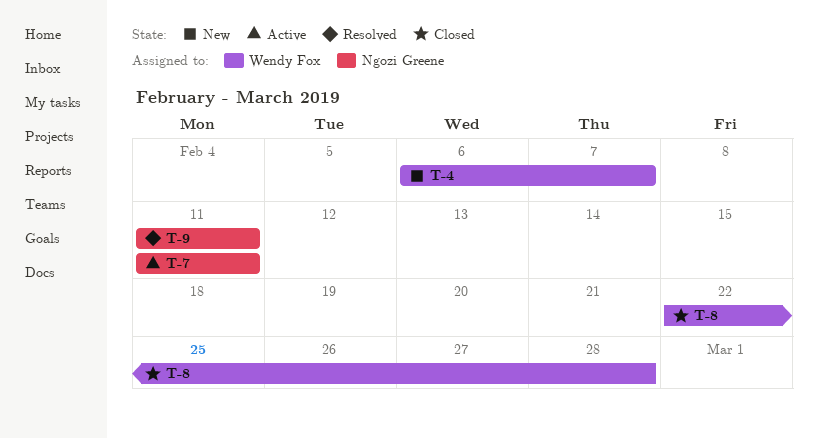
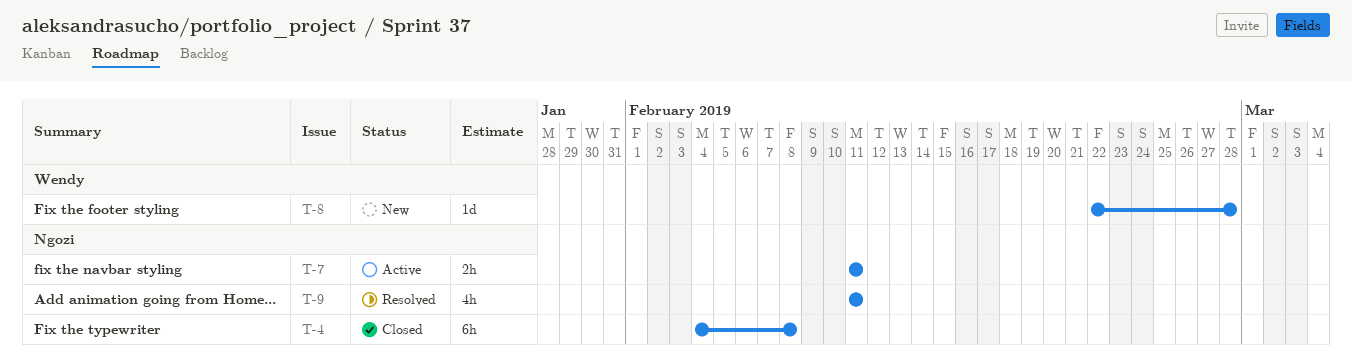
T-4, status: New -> Closed
T-4, owner: Wendy Fox -> Ngozi Greene
T-4, start: Feb 6 -> Feb 4
T-4, due: Feb 7 -> Feb 8
T-8, status: Closed -> New

